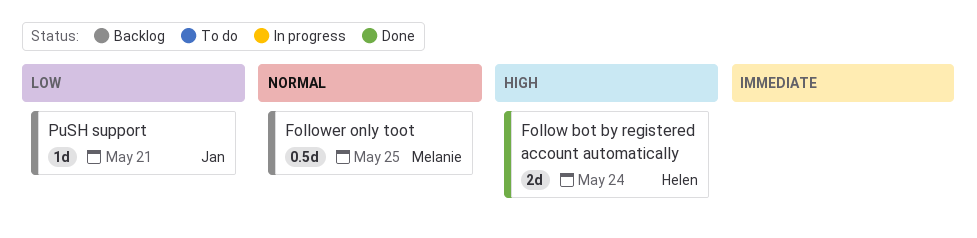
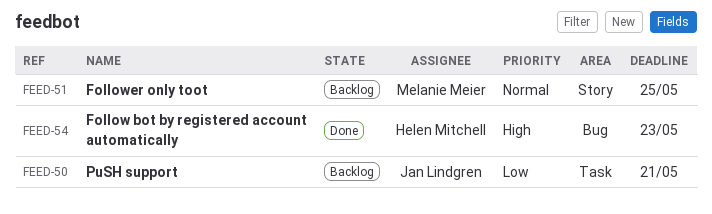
Follow bot by registered account automatically, due: May 24 -> May 23

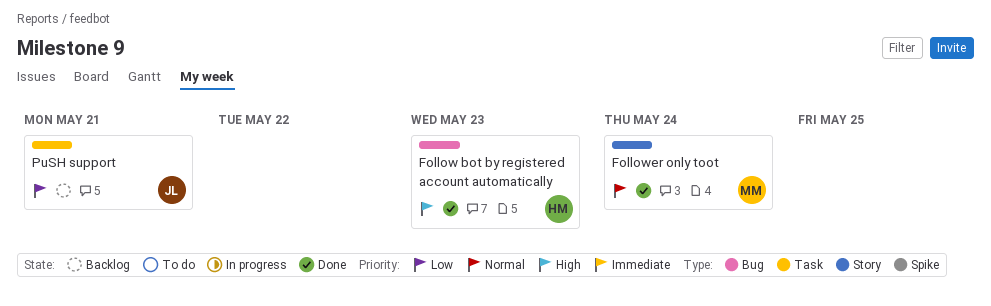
Follower only toot, status: Backlog -> Done
Follower only toot, due: May 25 -> May 24

